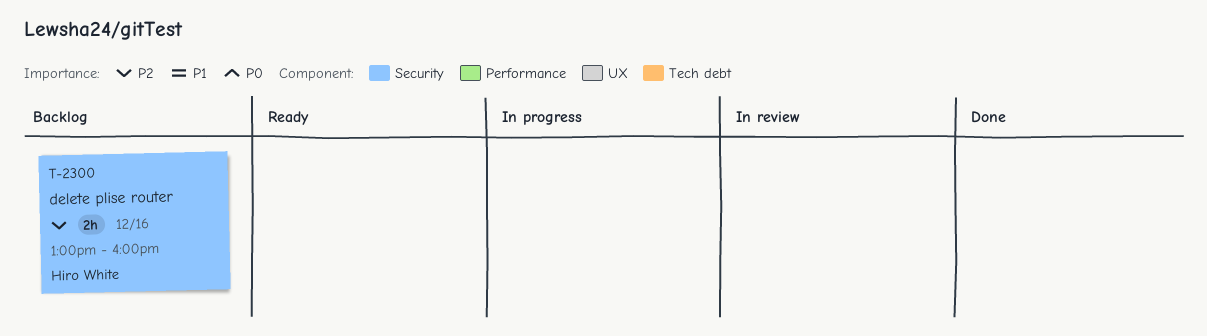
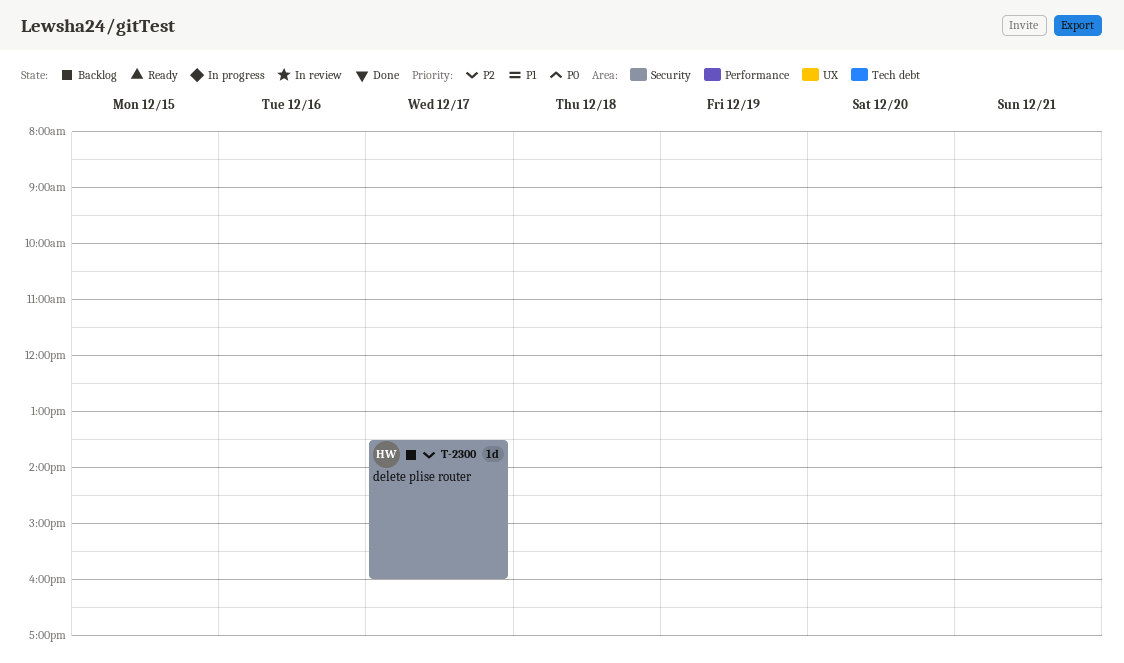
T-2300, estimate: 2h -> 1d
T-2300, day: Dec 16 -> Dec 17
T-2300, begins: 13:00 -> 13:30

